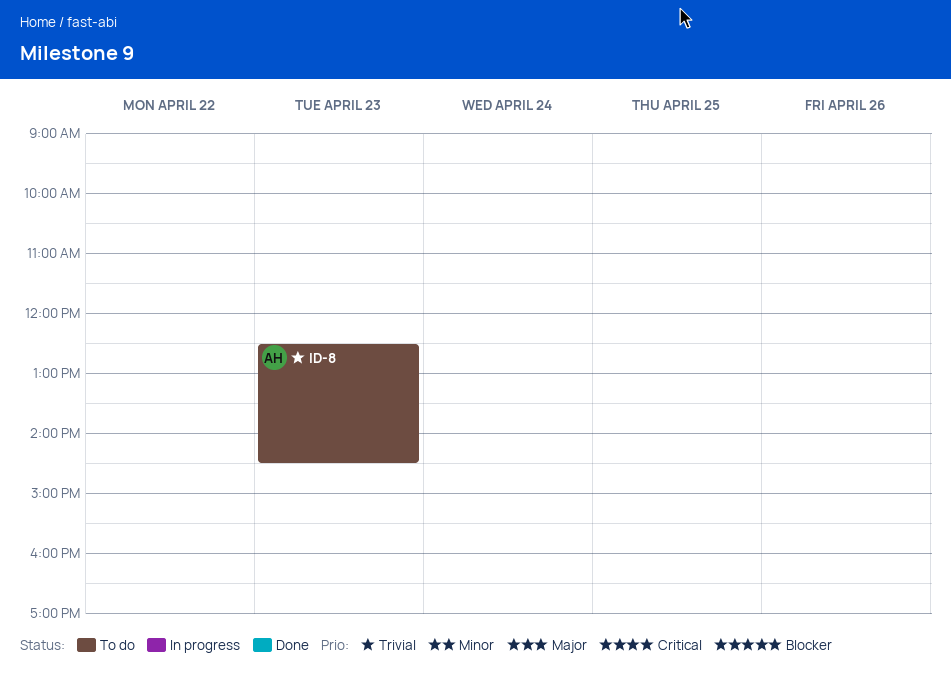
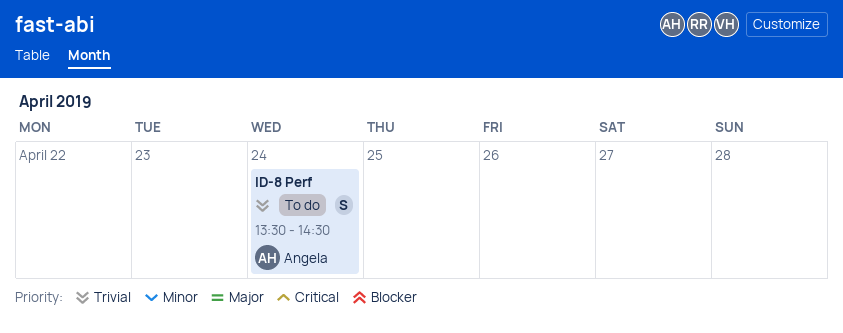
ID-8, day: Apr 23 -> Apr 24
ID-8, begins: 12:30 -> 13:30

